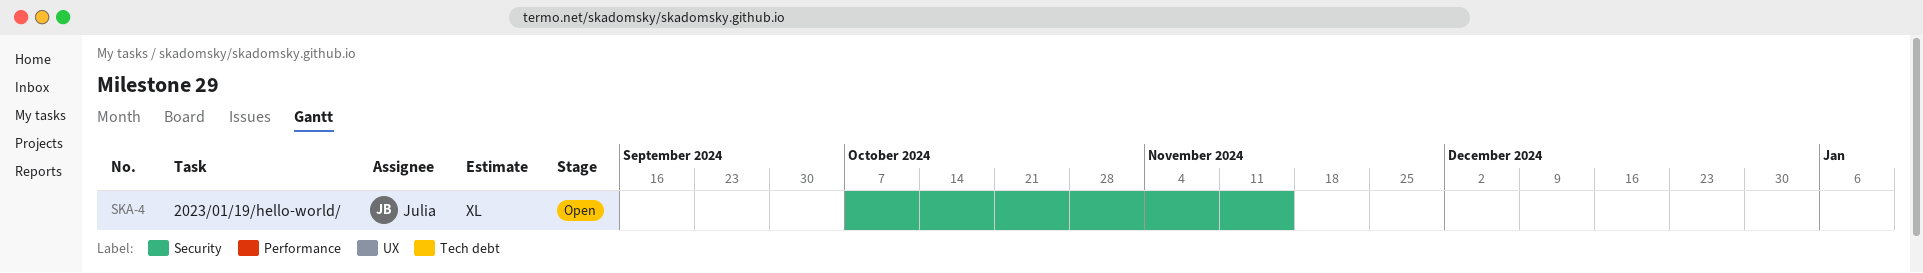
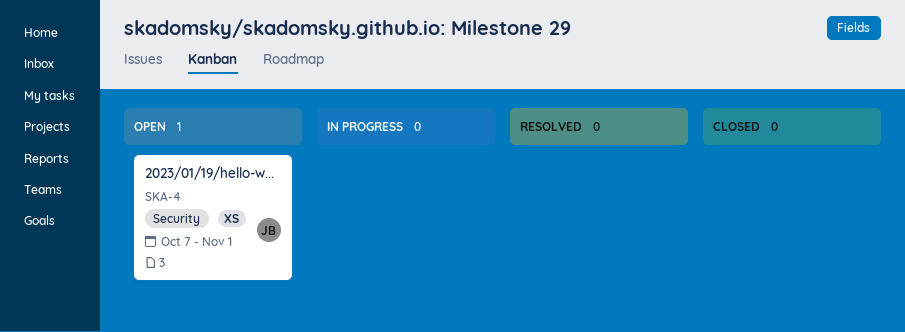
SKA-4, estimate: XL -> XS
SKA-4, due: Nov 15 -> Nov 1

